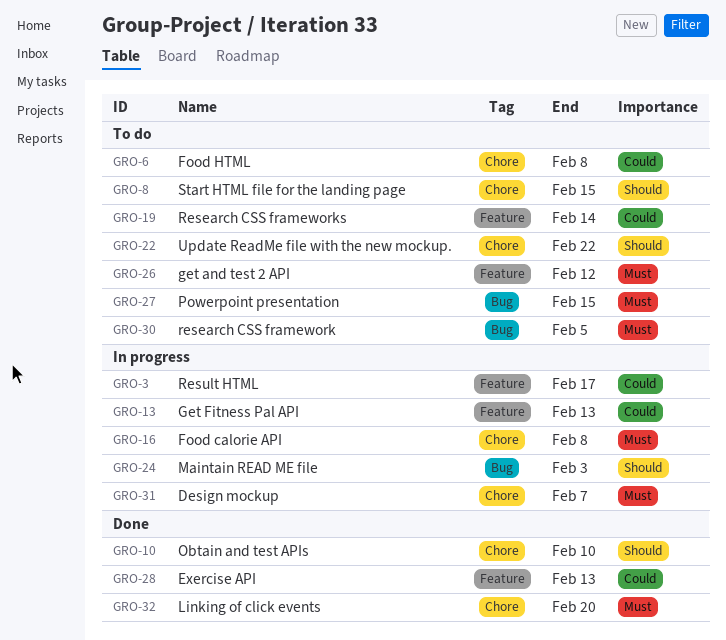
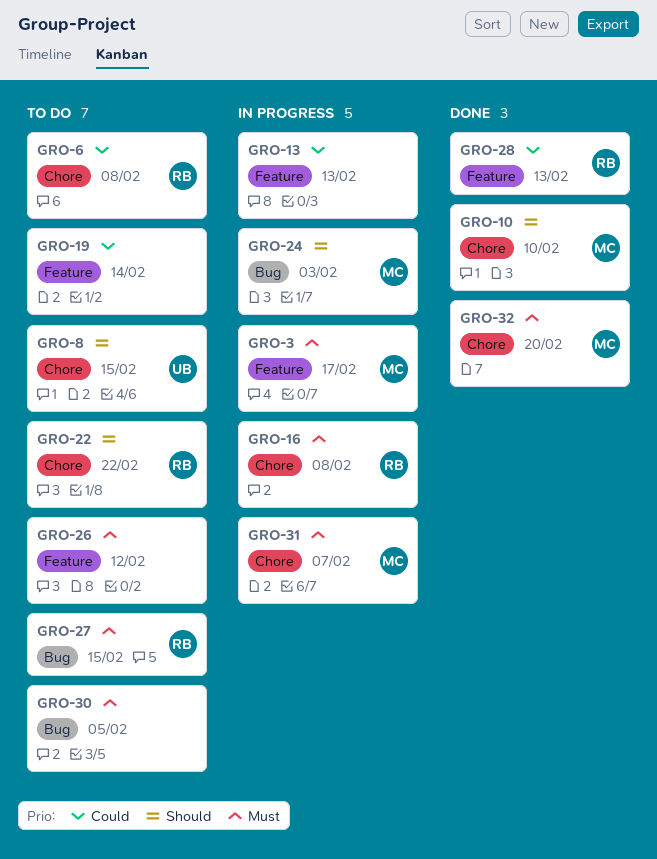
GRO-3, priority: Could -> Must

